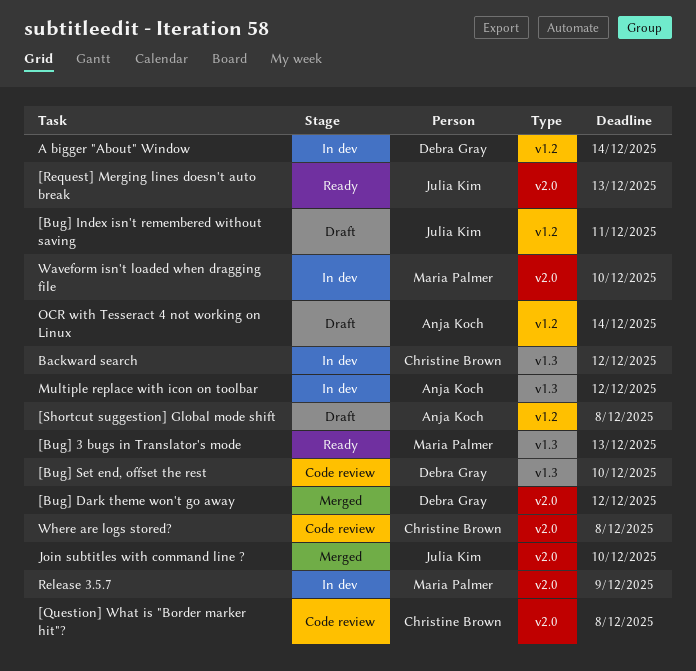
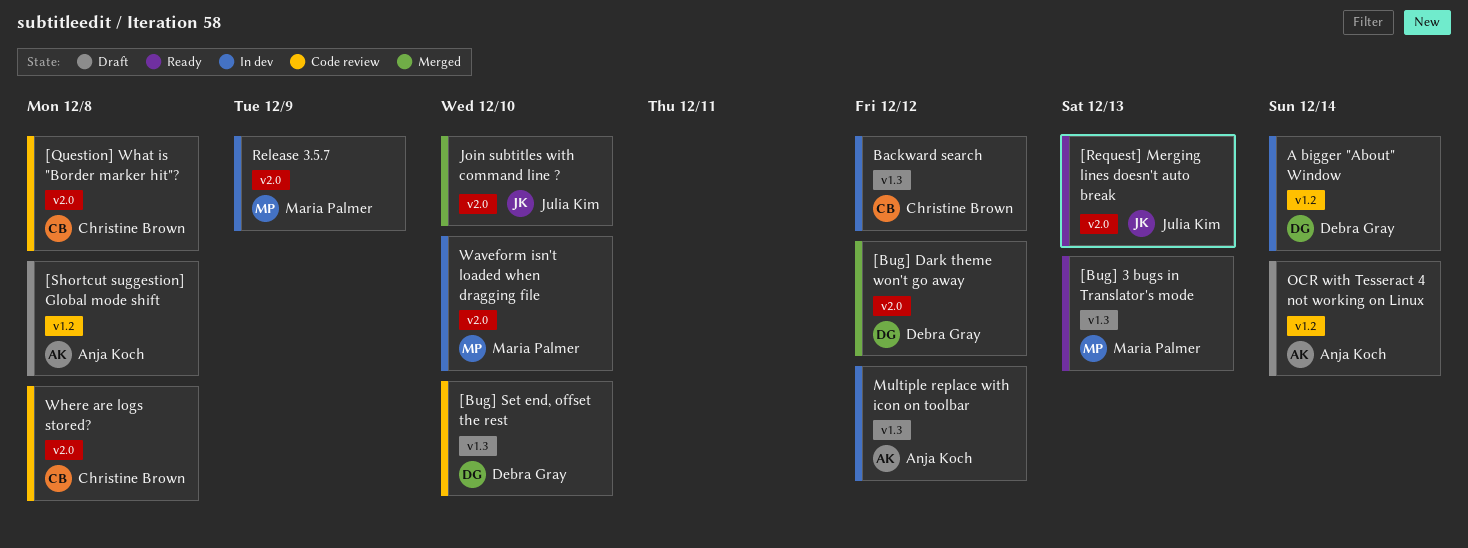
[Bug] Index isn't remembered without saving: present -> none

